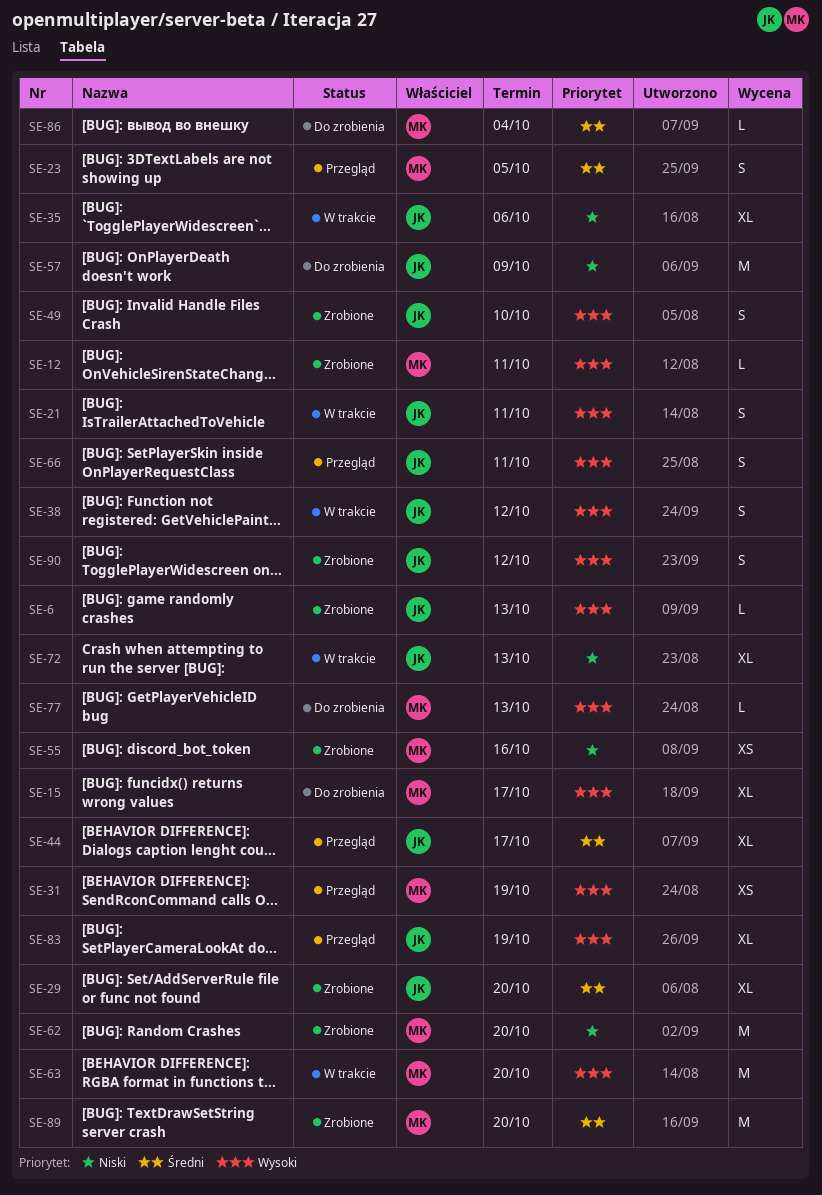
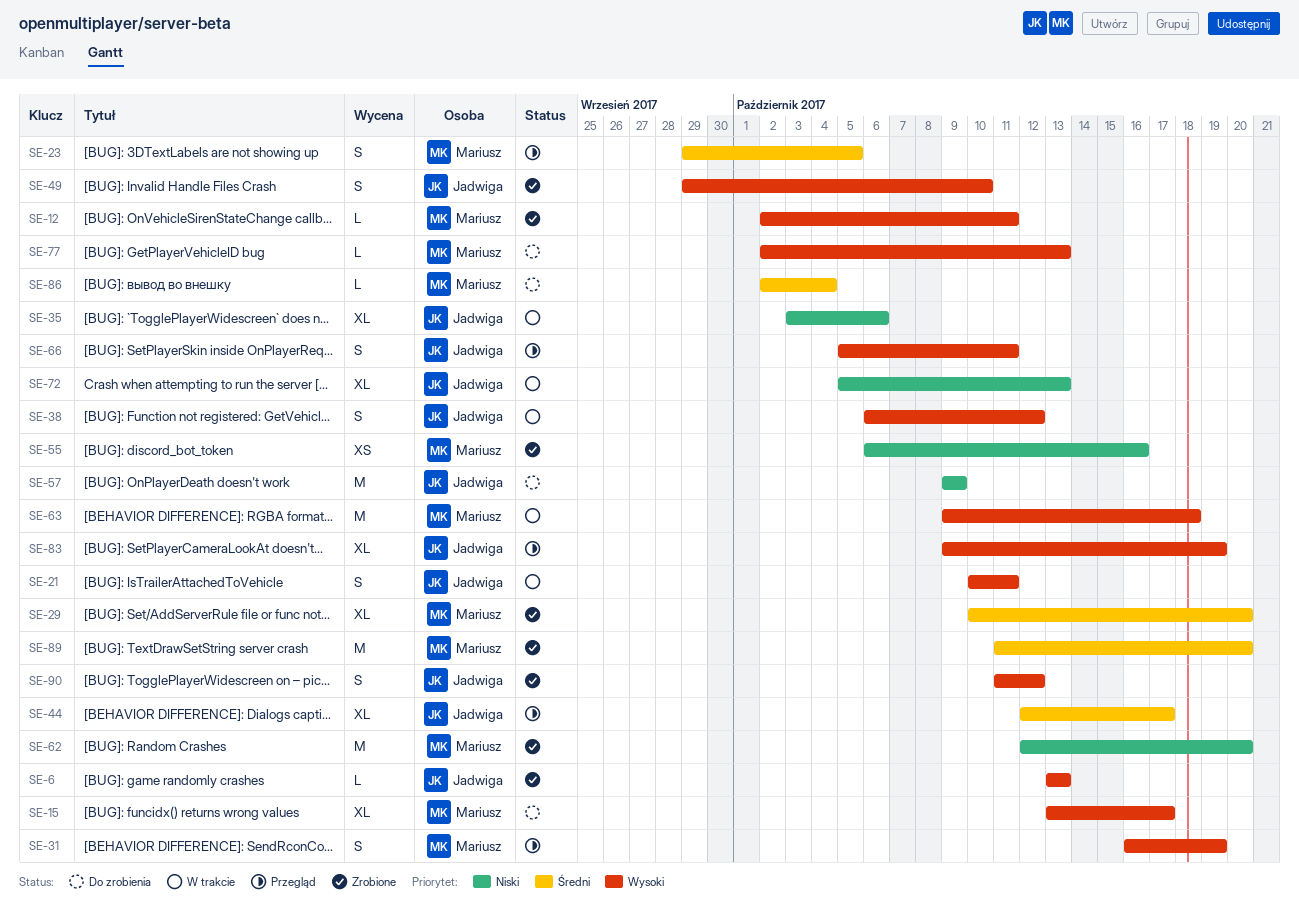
SE-29, owner: Jadwiga -> Mariusz
SE-31, estimate: XS -> S
SE-63, due: Oct 20 -> Oct 18

